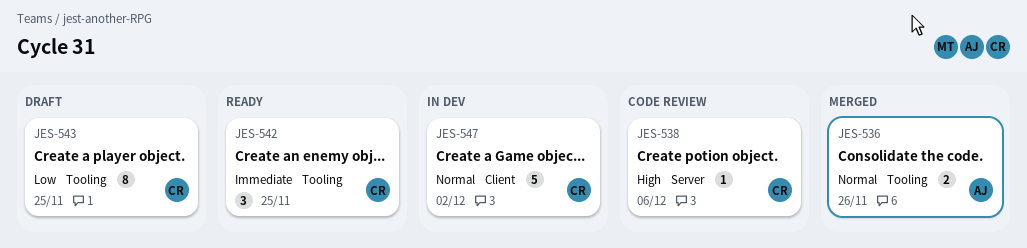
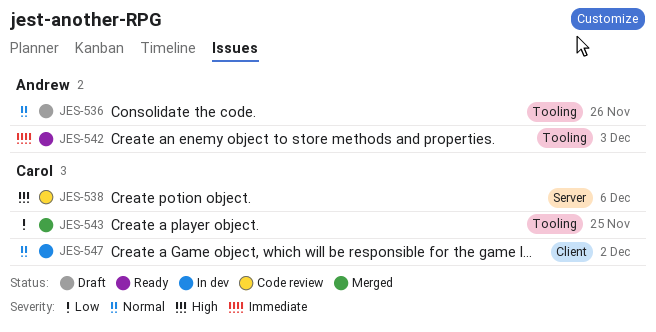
JES-536, status: Merged -> Draft
JES-542, owner: Carol -> Andrew
JES-542, due: Nov 25 -> Dec 3
JES-543, status: Draft -> Merged

